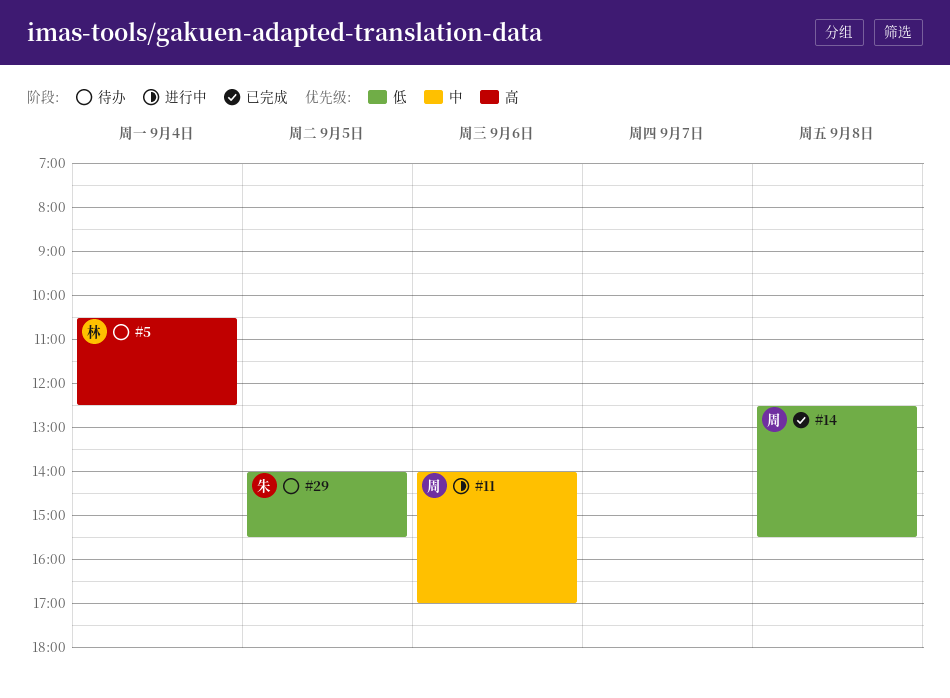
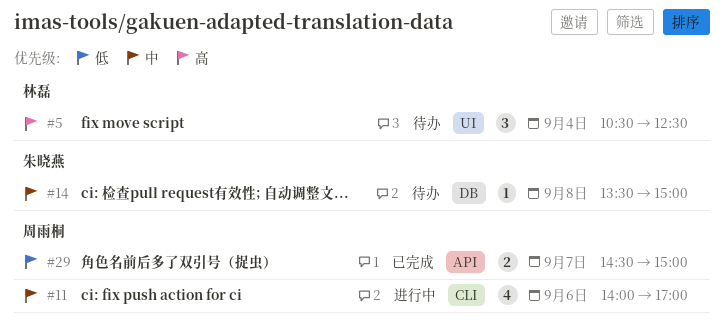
#14, status: 已完成 -> 待办
#14, owner: 周雨桐 -> 朱晓燕
#14, priority: 低 -> 中
#14, begins: 12:30 -> 13:30
#14, ends: 15:30 -> 15:00
#29, status: 待办 -> 已完成
#29, owner: 朱晓燕 -> 周雨桐
#29, day: Sep 5 -> Sep 7
#29, begins: 14:00 -> 14:30
#29, ends: 15:30 -> 15:00

